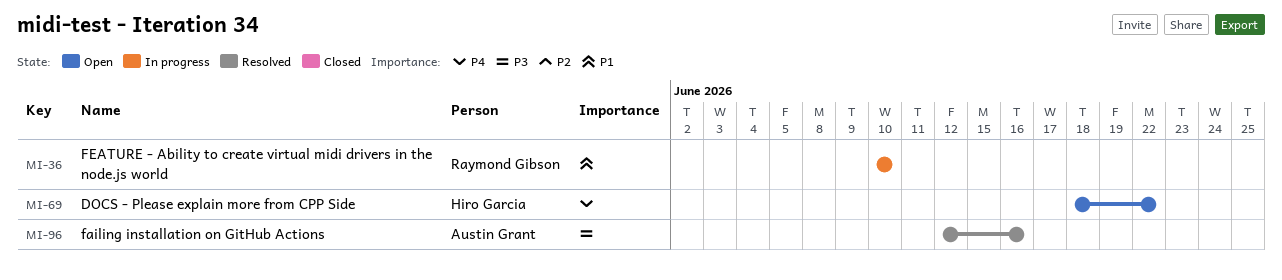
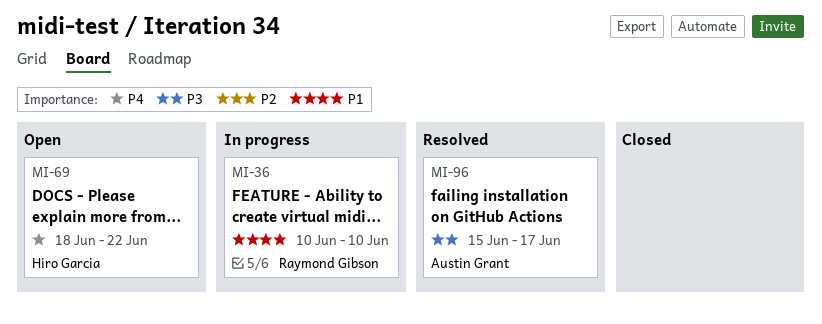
MI-96, start: Jun 12 -> Jun 15
MI-96, due: Jun 16 -> Jun 17

